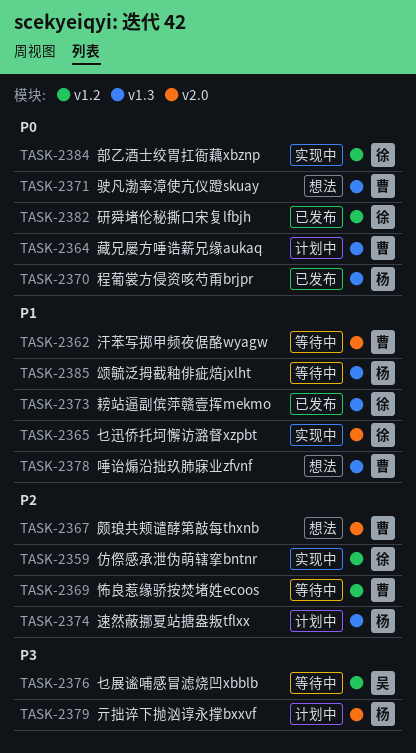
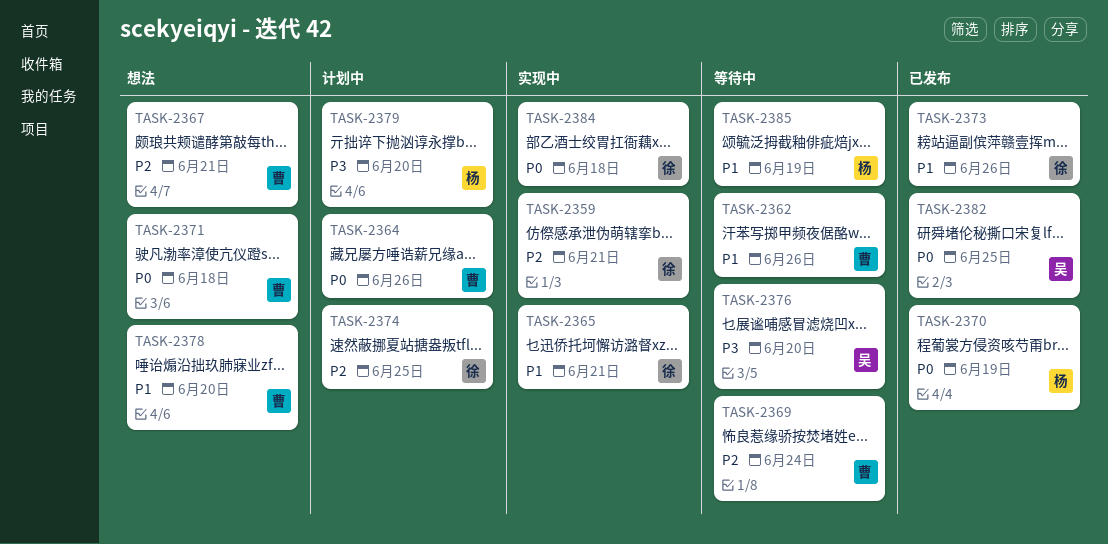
TASK-2374, owner: 杨 -> 徐
TASK-2382, owner: 徐 -> 吴

